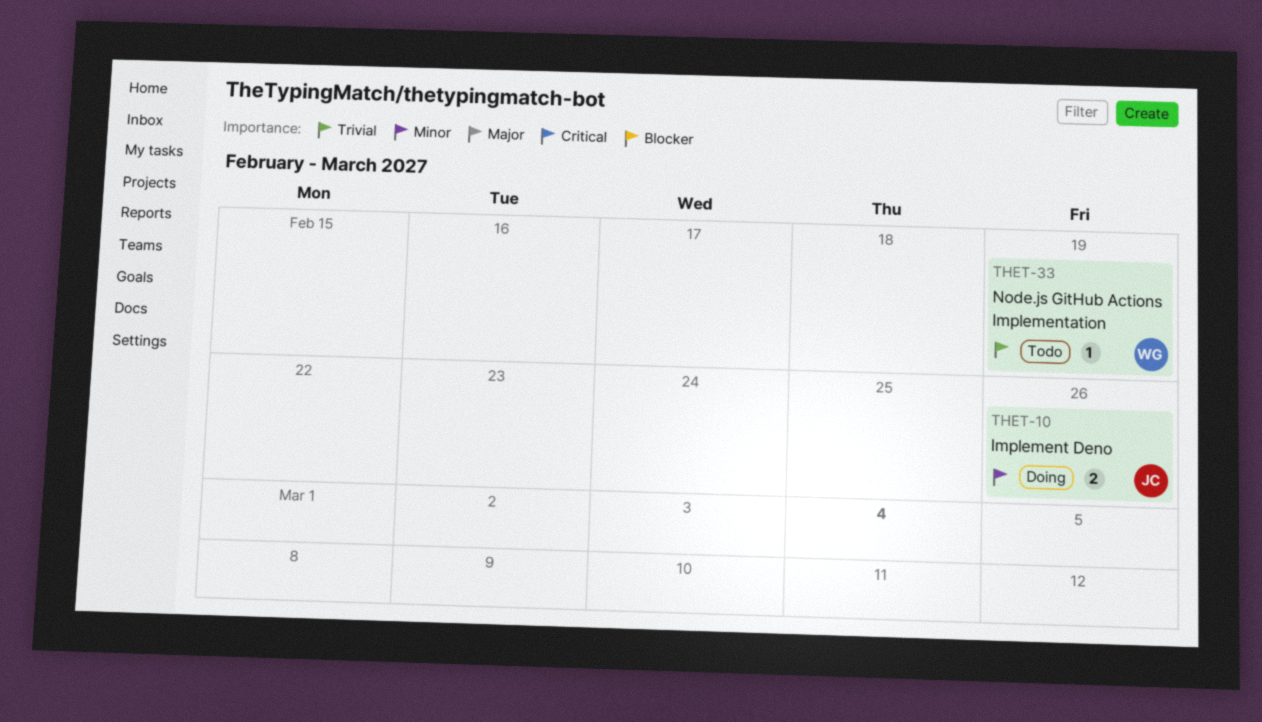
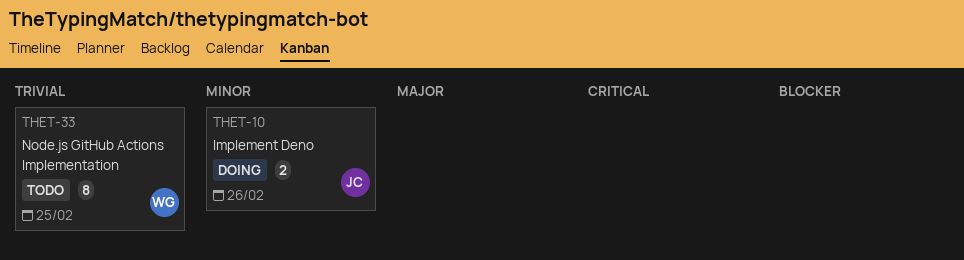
THET-33, estimate: 1 -> 8
THET-33, due: Feb 19 -> Feb 25

